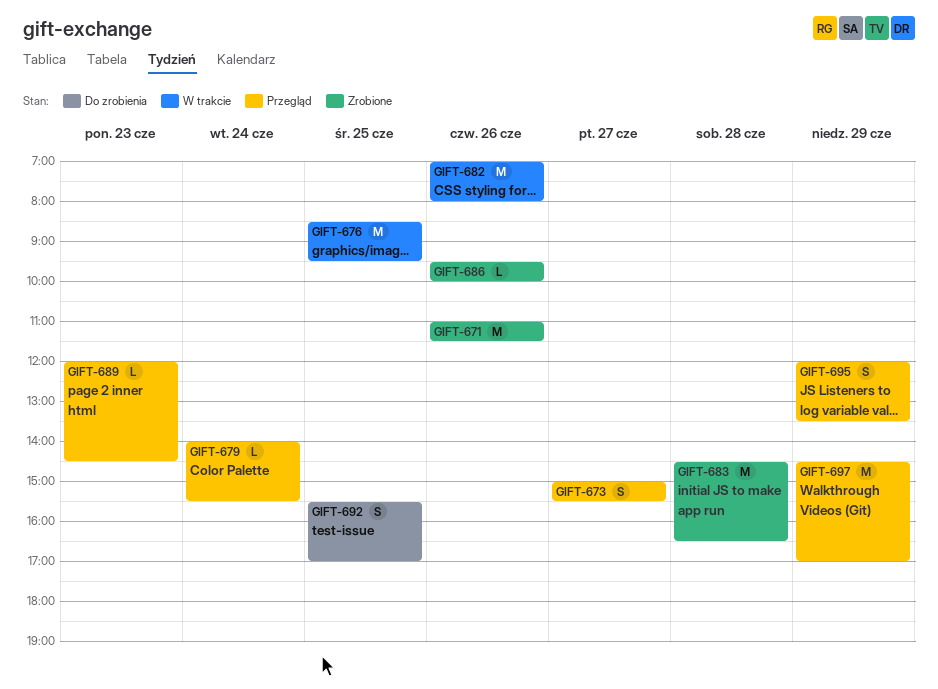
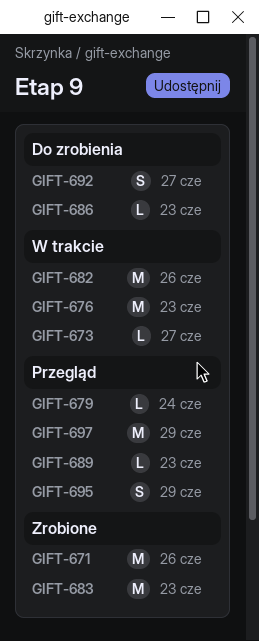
GIFT-673, status: Przegląd -> W trakcie
GIFT-673, estimate: S -> L
GIFT-676, day: Jun 25 -> Jun 23
GIFT-683, day: Jun 28 -> Jun 23
GIFT-686, status: Zrobione -> Do zrobienia
GIFT-686, day: Jun 26 -> Jun 23
GIFT-692, day: Jun 25 -> Jun 27

